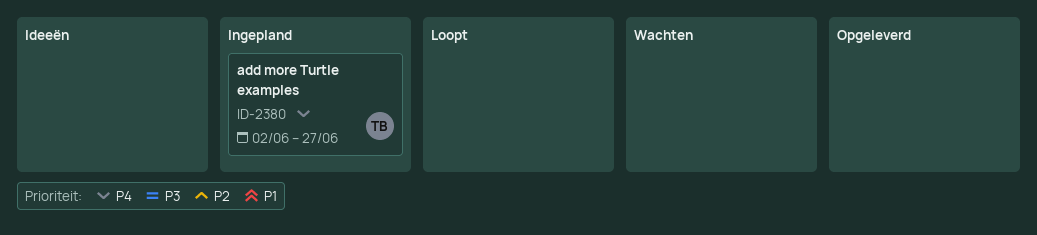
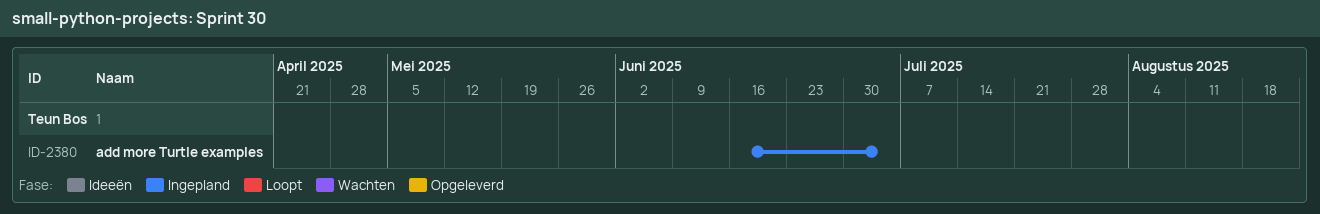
ID-2380, start: Jun 2 -> Jun 16
ID-2380, due: Jun 27 -> Jul 4

